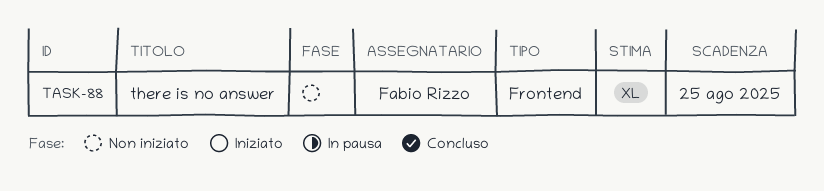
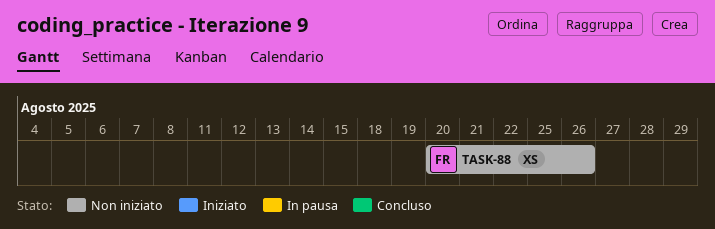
TASK-88, estimate: XL -> XS
TASK-88, due: Aug 25 -> Aug 26

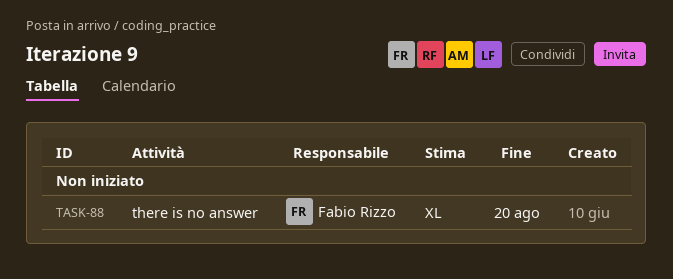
TASK-88, estimate: XS -> XL
TASK-88, due: Aug 26 -> Aug 20

